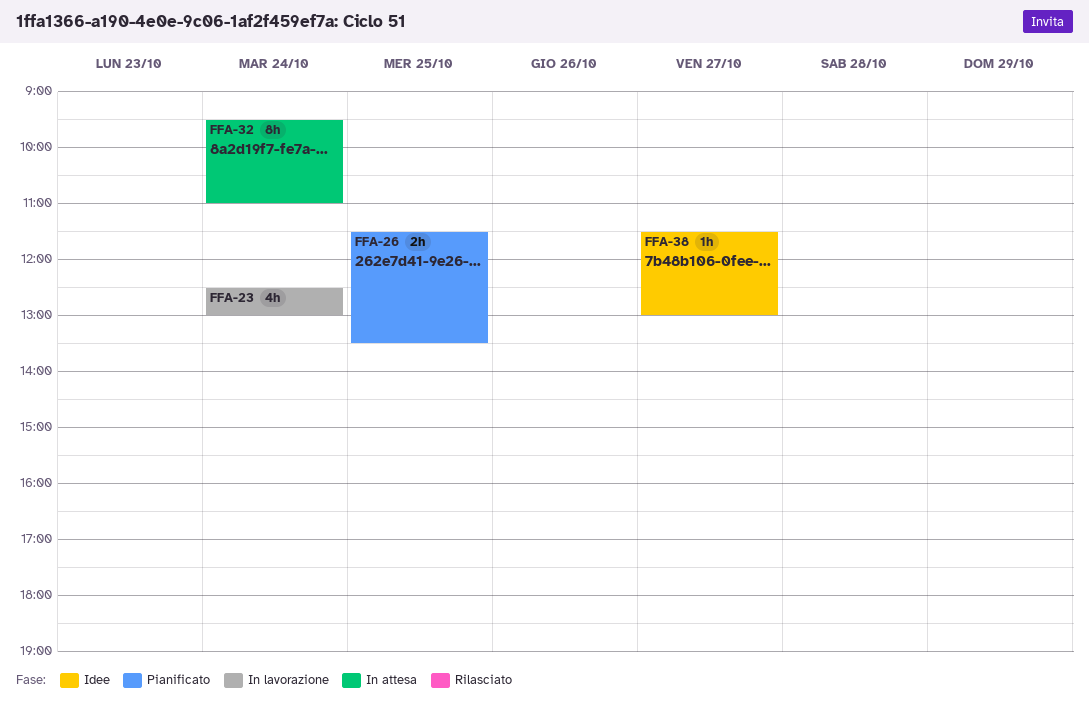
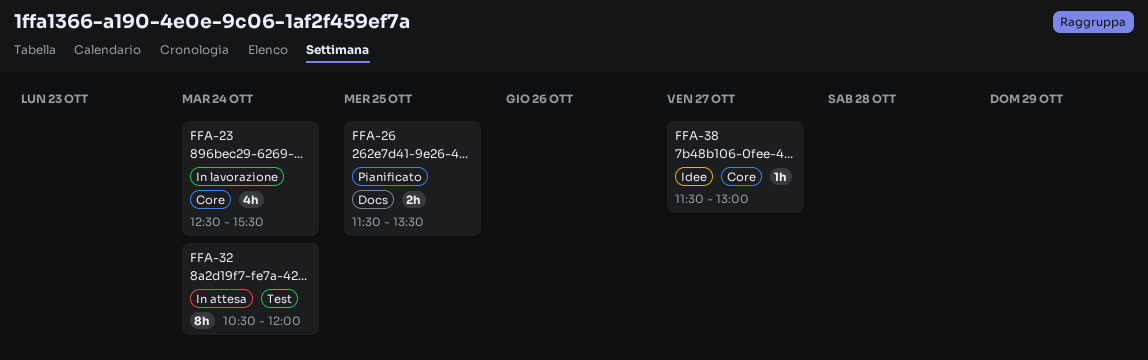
FFA-23, ends: 13:00 -> 15:30
FFA-32, begins: 09:30 -> 10:30
FFA-32, ends: 11:00 -> 12:00

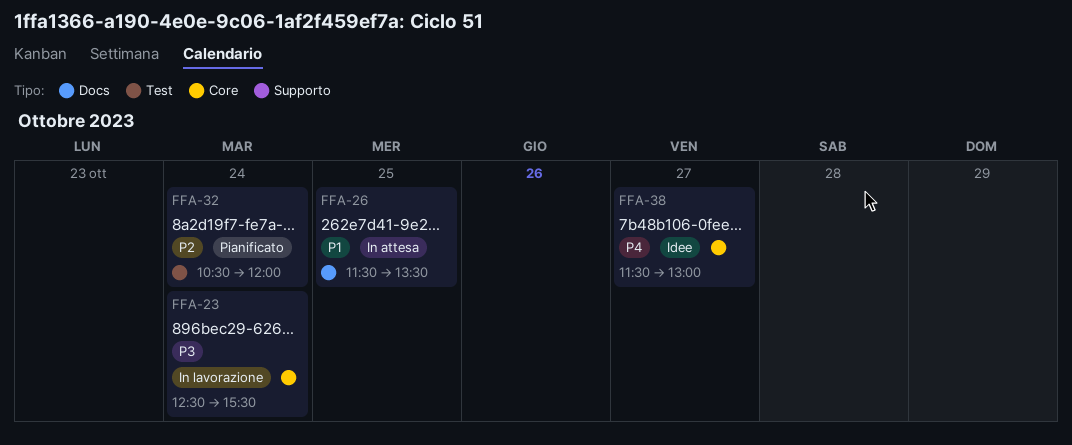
FFA-26, status: Pianificato -> In attesa
FFA-32, status: In attesa -> Pianificato

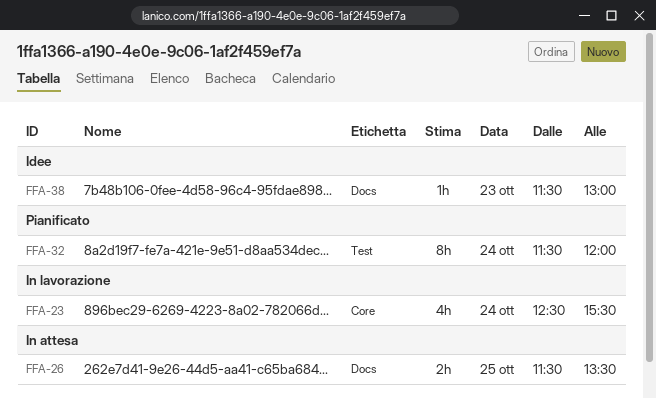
FFA-32, begins: 10:30 -> 11:30
FFA-38, label: Core -> Docs
FFA-38, day: Oct 27 -> Oct 23

